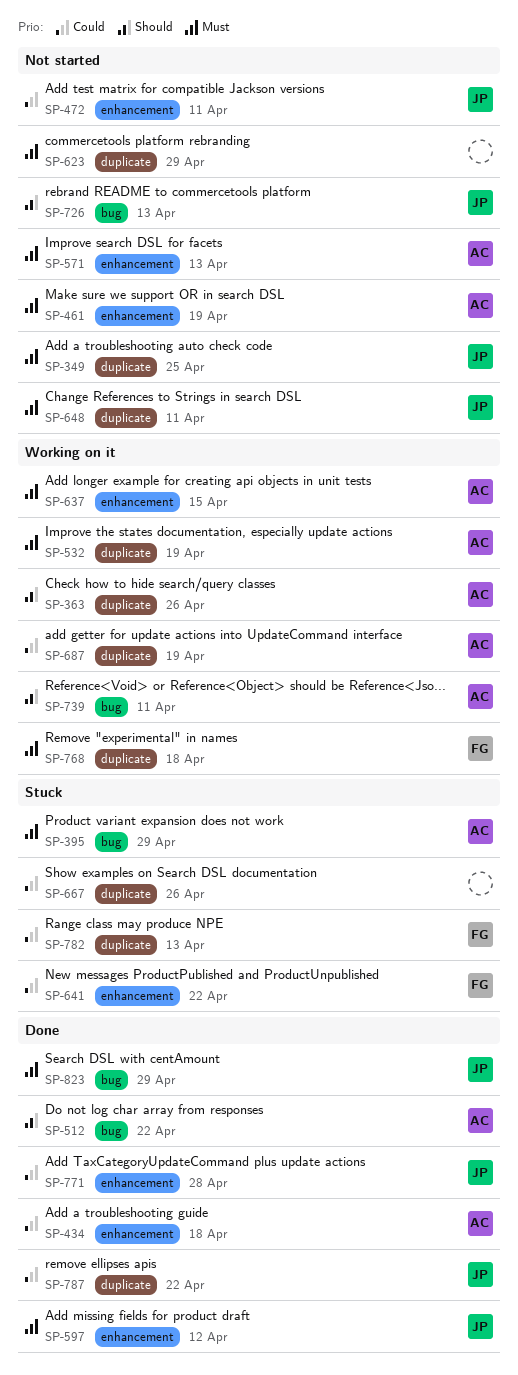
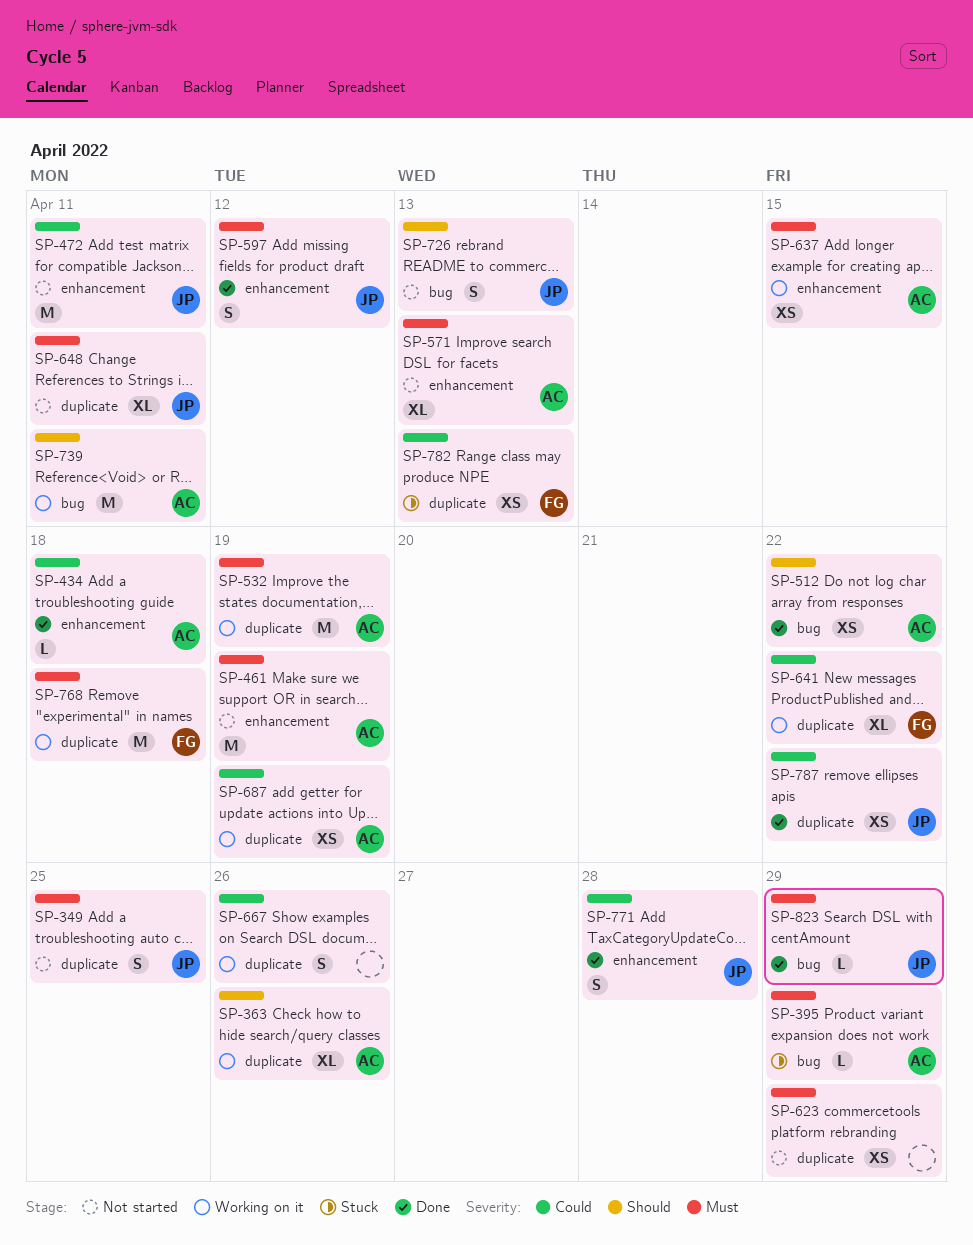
SP-641, status: Stuck -> Working on it
SP-641, label: enhancement -> duplicate
SP-667, status: Stuck -> Working on it

